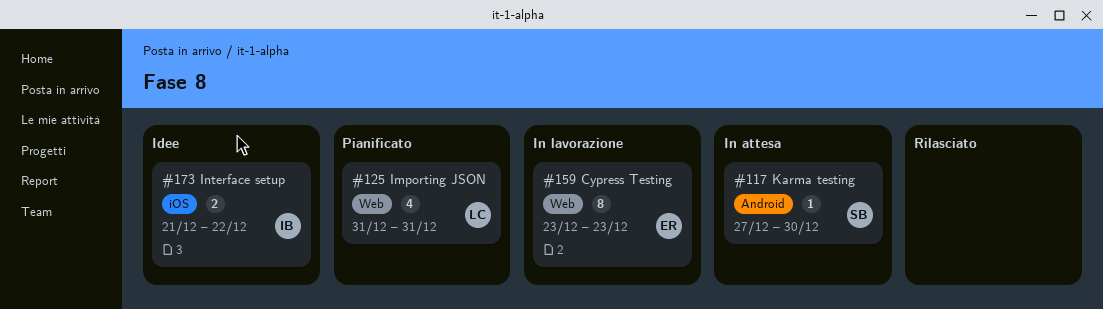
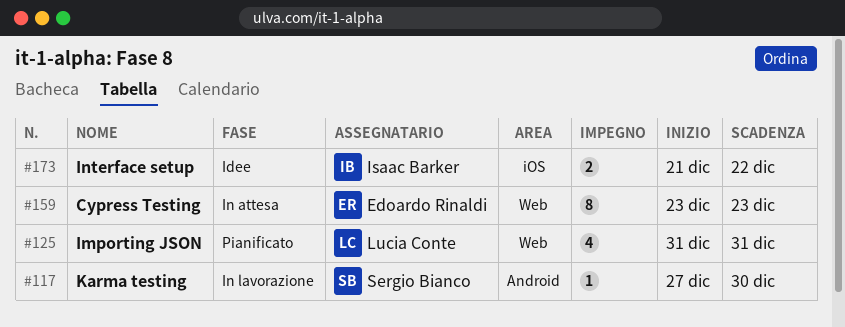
#117, status: In attesa -> In lavorazione
#159, status: In lavorazione -> In attesa

